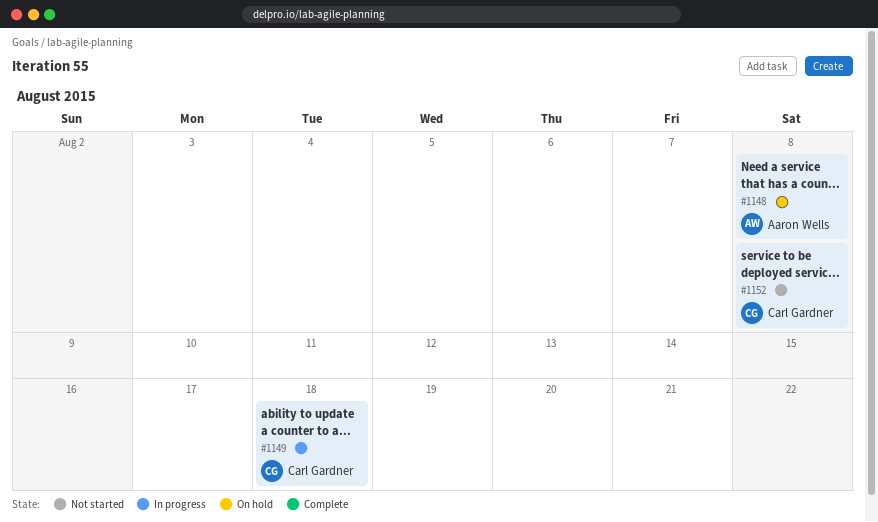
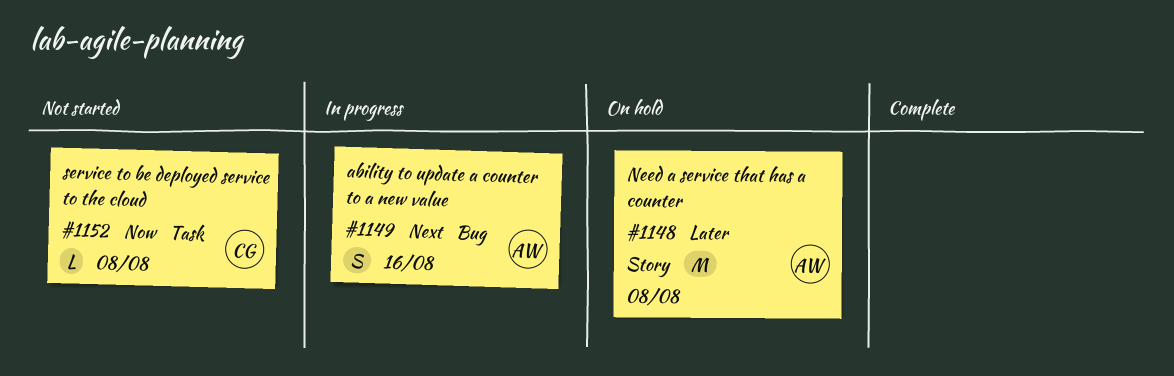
#1149, owner: Carl Gardner -> Aaron Wells
#1149, due: Aug 18 -> Aug 16

